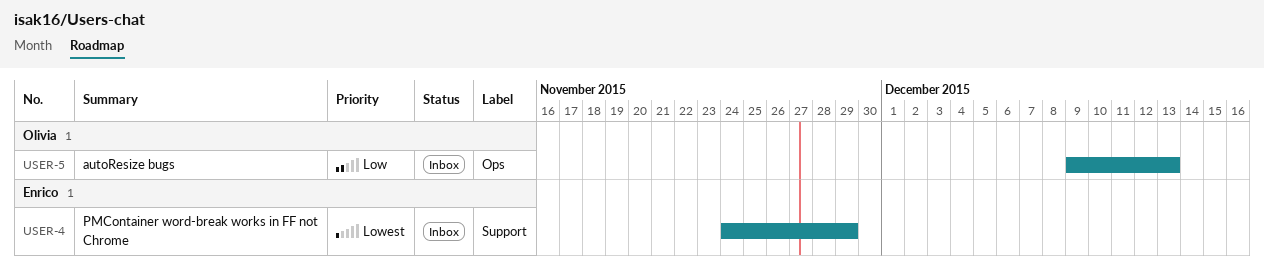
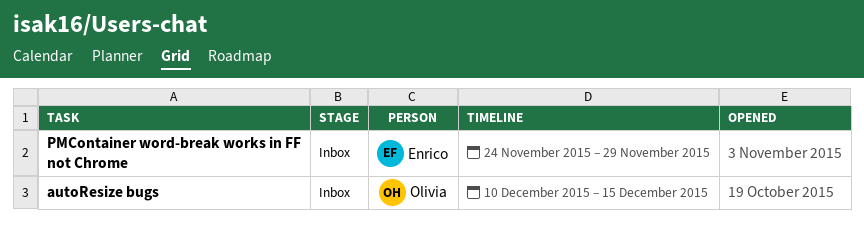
autoResize bugs, start: Dec 9 -> Dec 10
autoResize bugs, due: Dec 13 -> Dec 15

